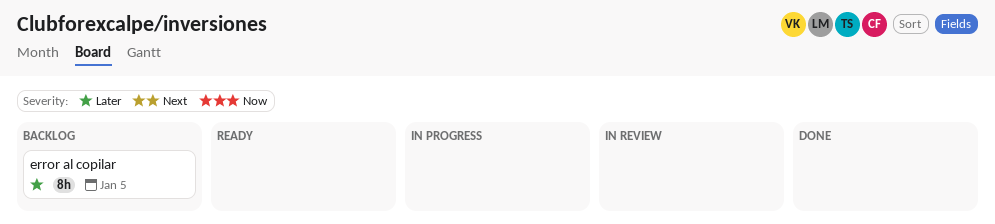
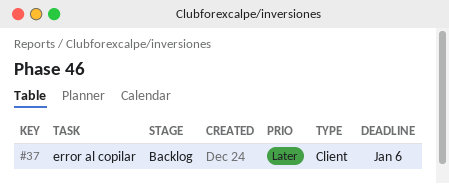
error al copilar, due: Jan 5 -> Jan 6

